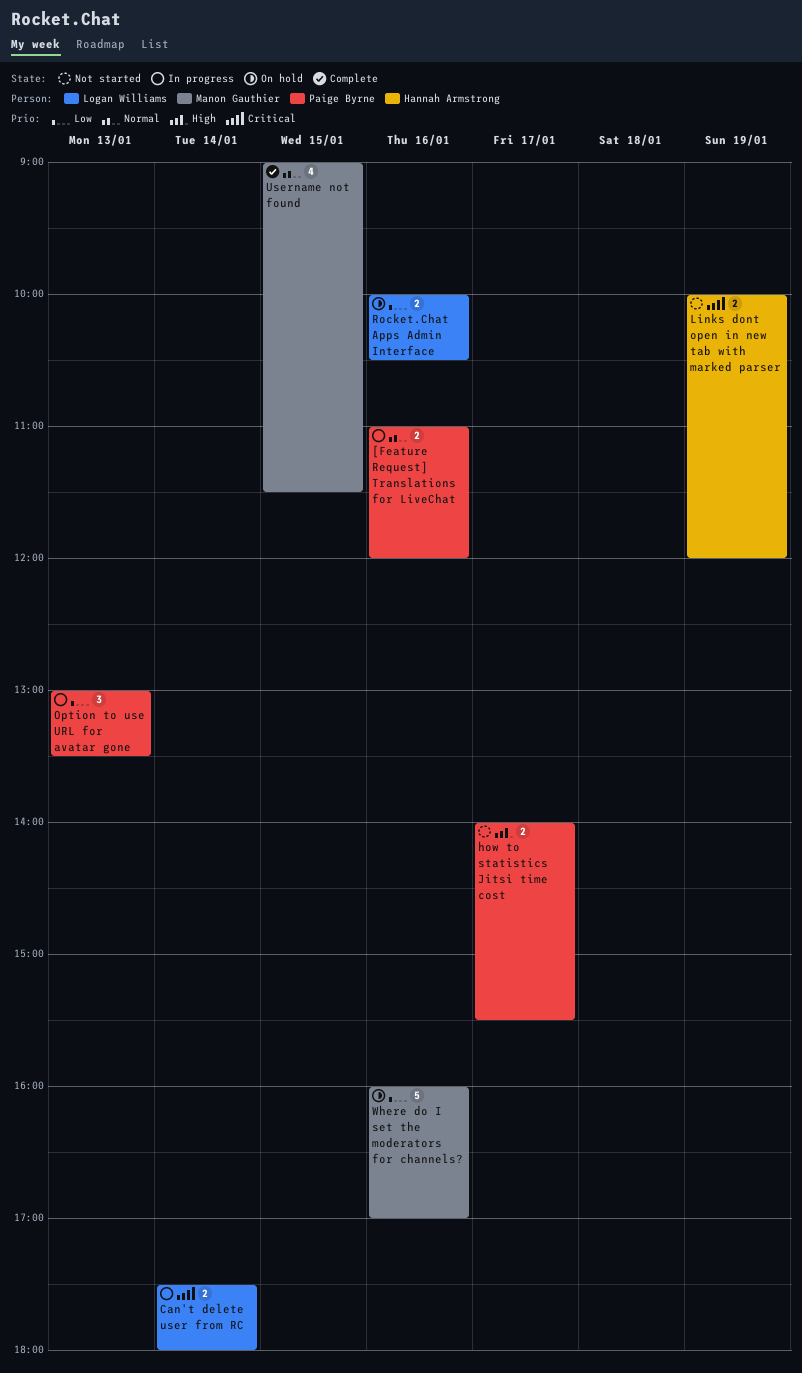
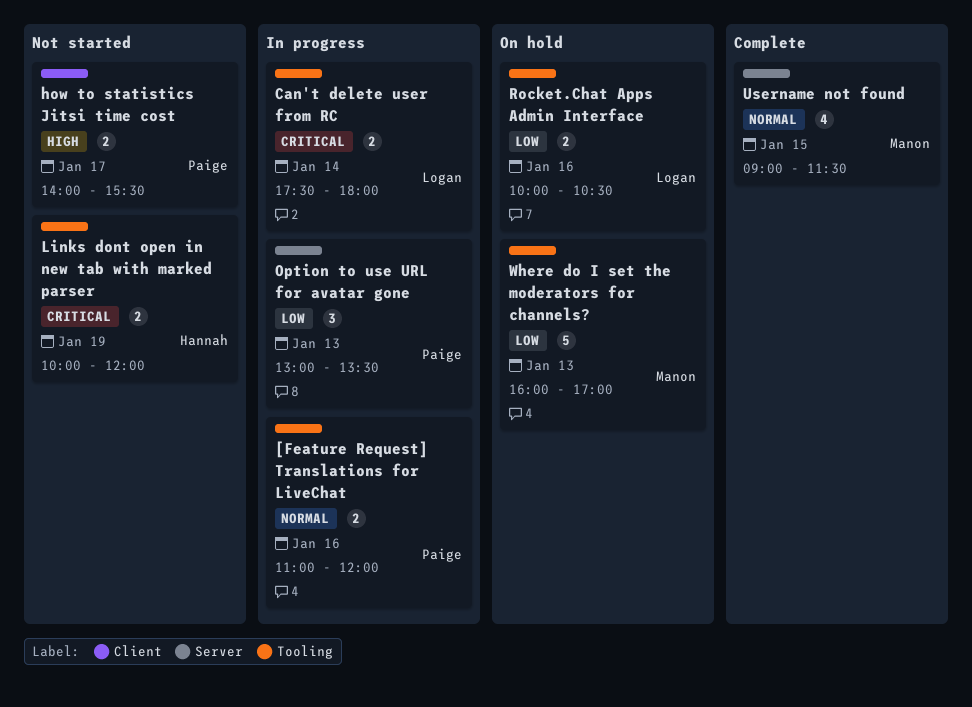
Where do I set the moderators for channels?, day: Jan 16 -> Jan 13

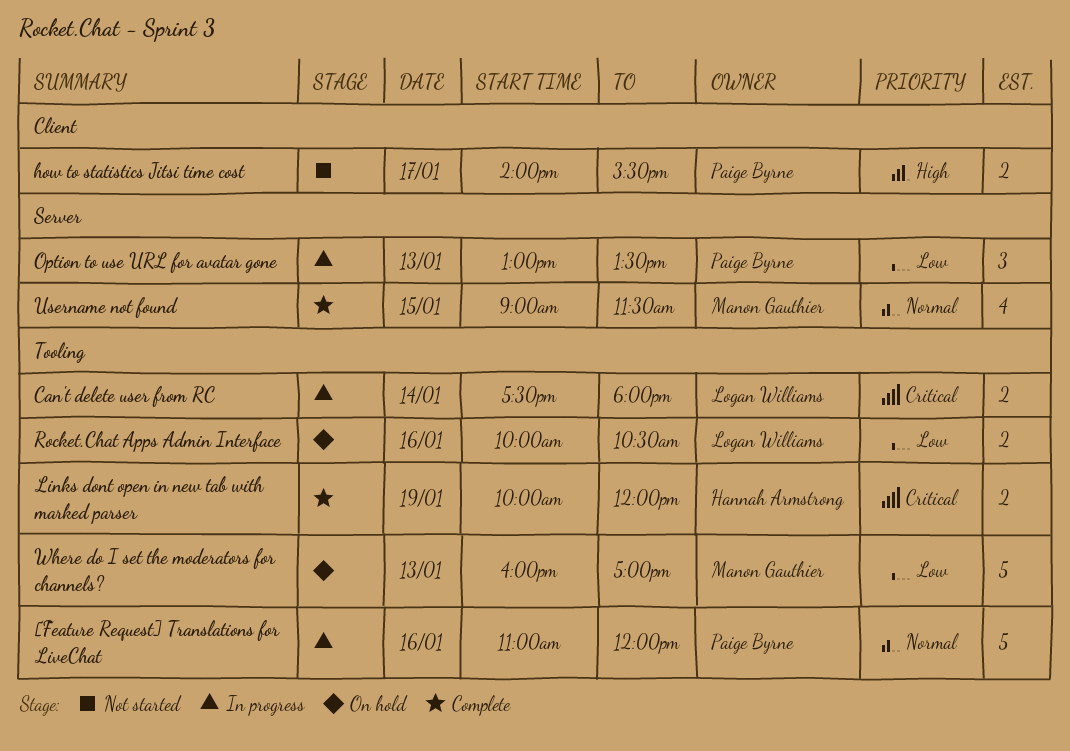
[Feature Request] Translations for LiveChat, estimate: 2 -> 5
Links dont open in new tab with marked parser, status: Not started -> Complete

